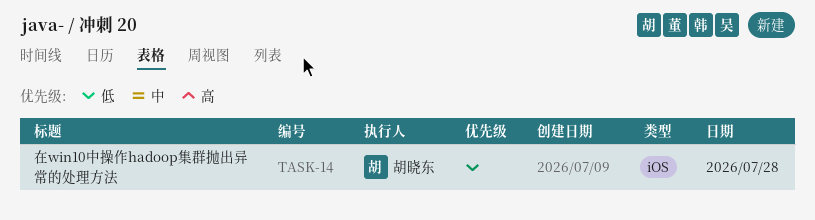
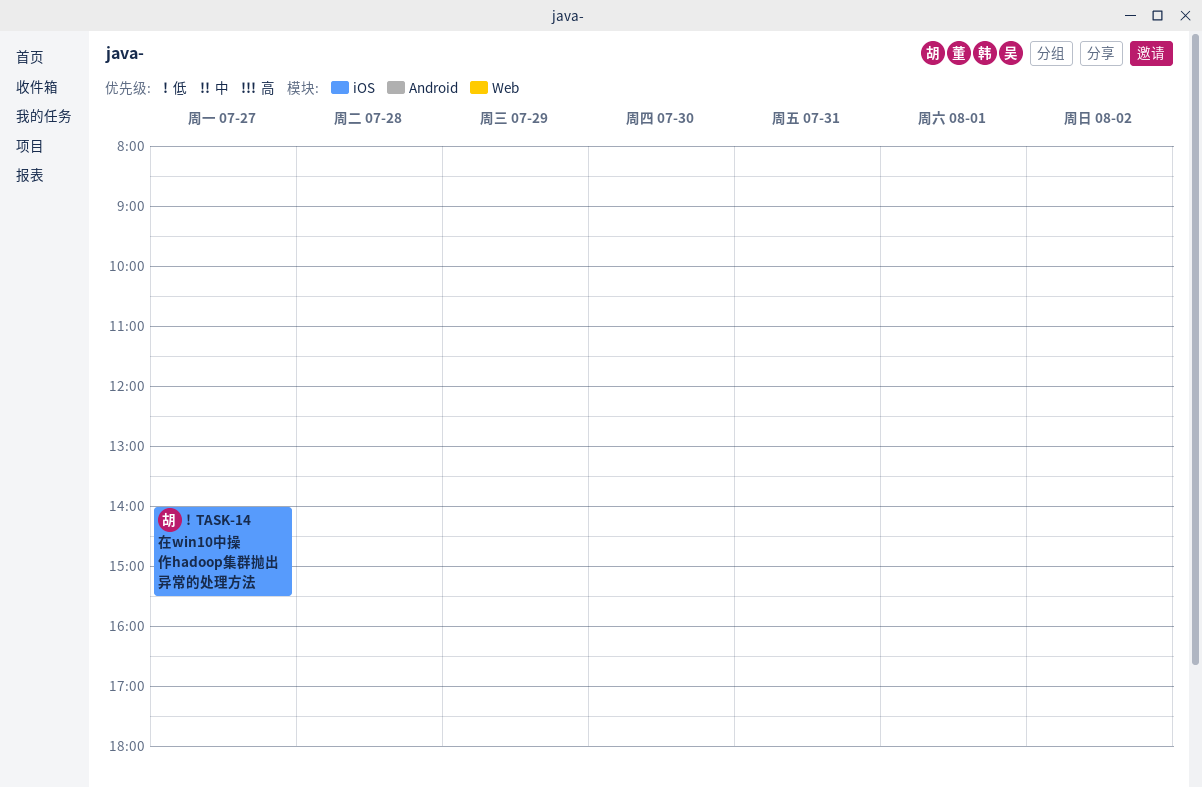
TASK-14, day: Jul 28 -> Jul 27

